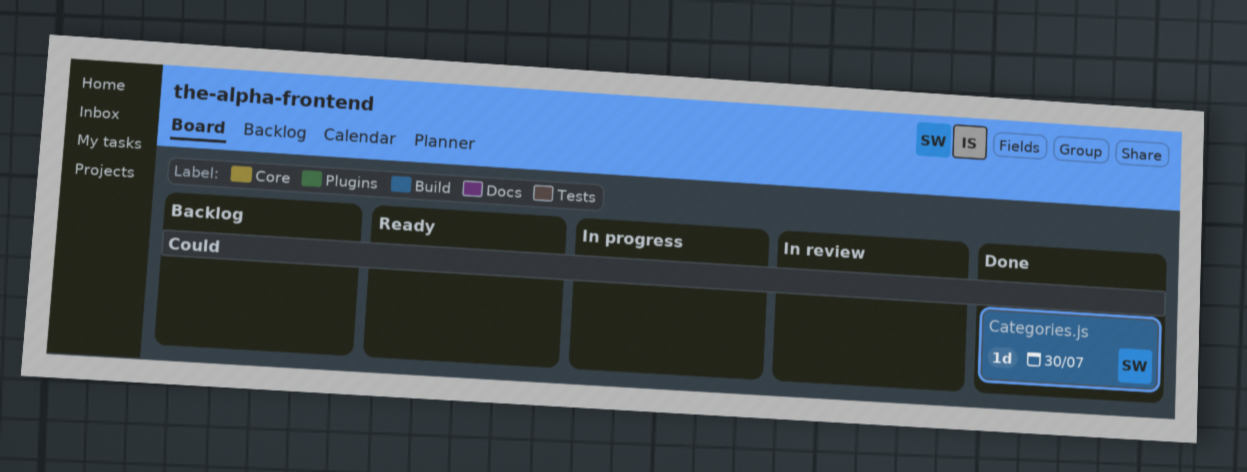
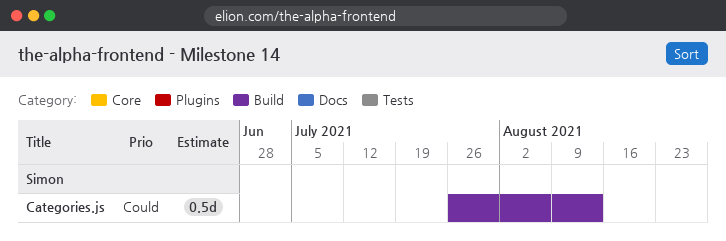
Categories.js, estimate: 1d -> 0.5d
Categories.js, due: Jul 30 -> Aug 13

